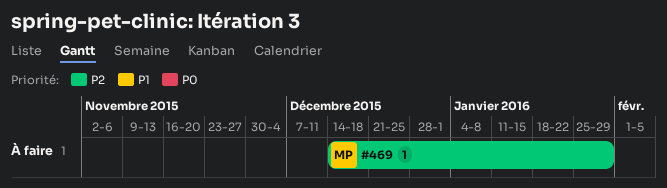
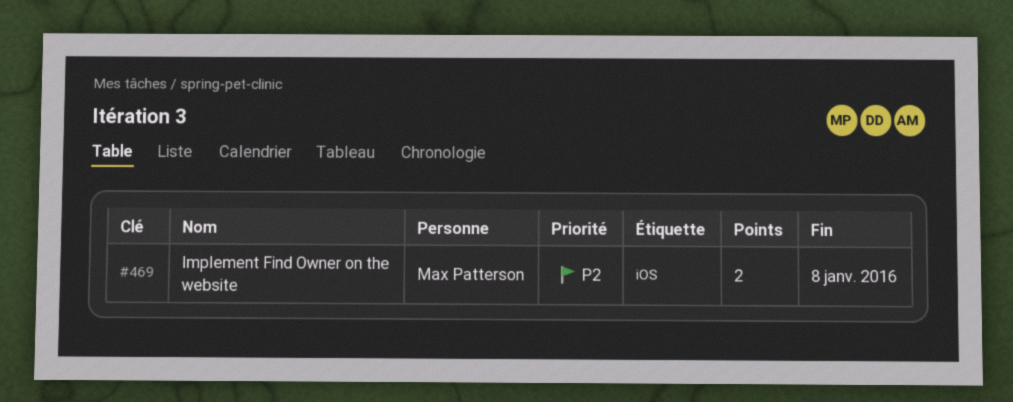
#469, estimate: 1 -> 2
#469, due: Jan 29 -> Jan 8

